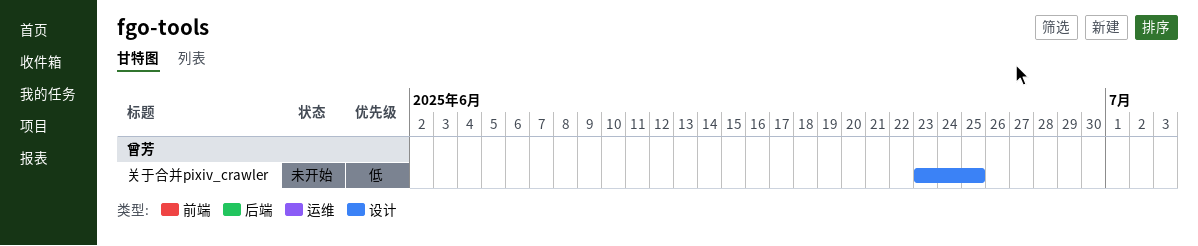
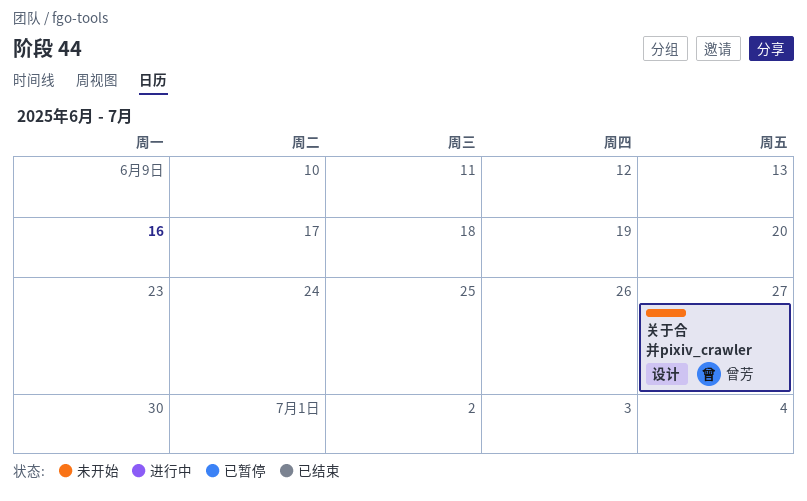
关于合并pixiv_crawler, due: Jun 25 -> Jun 27

